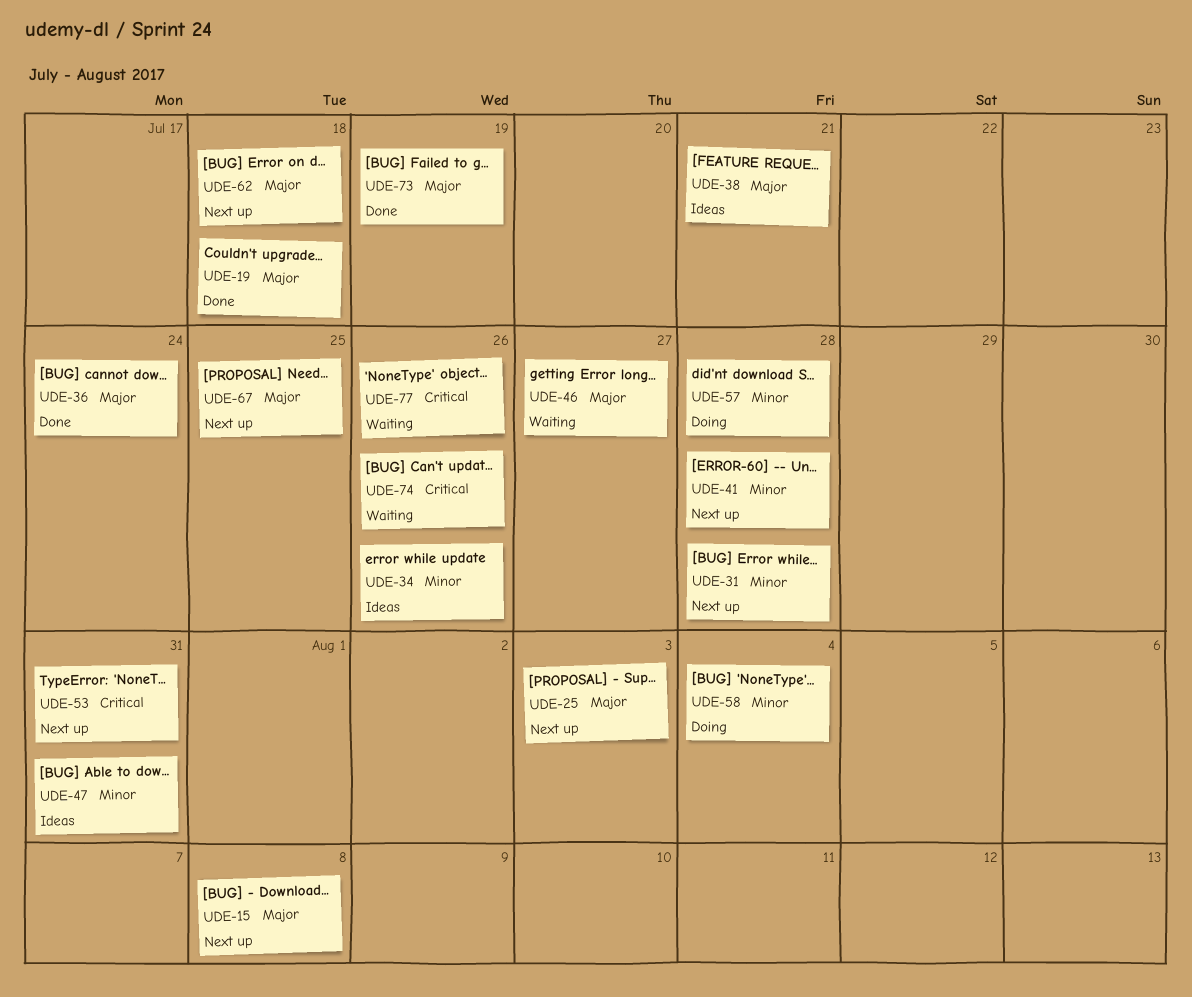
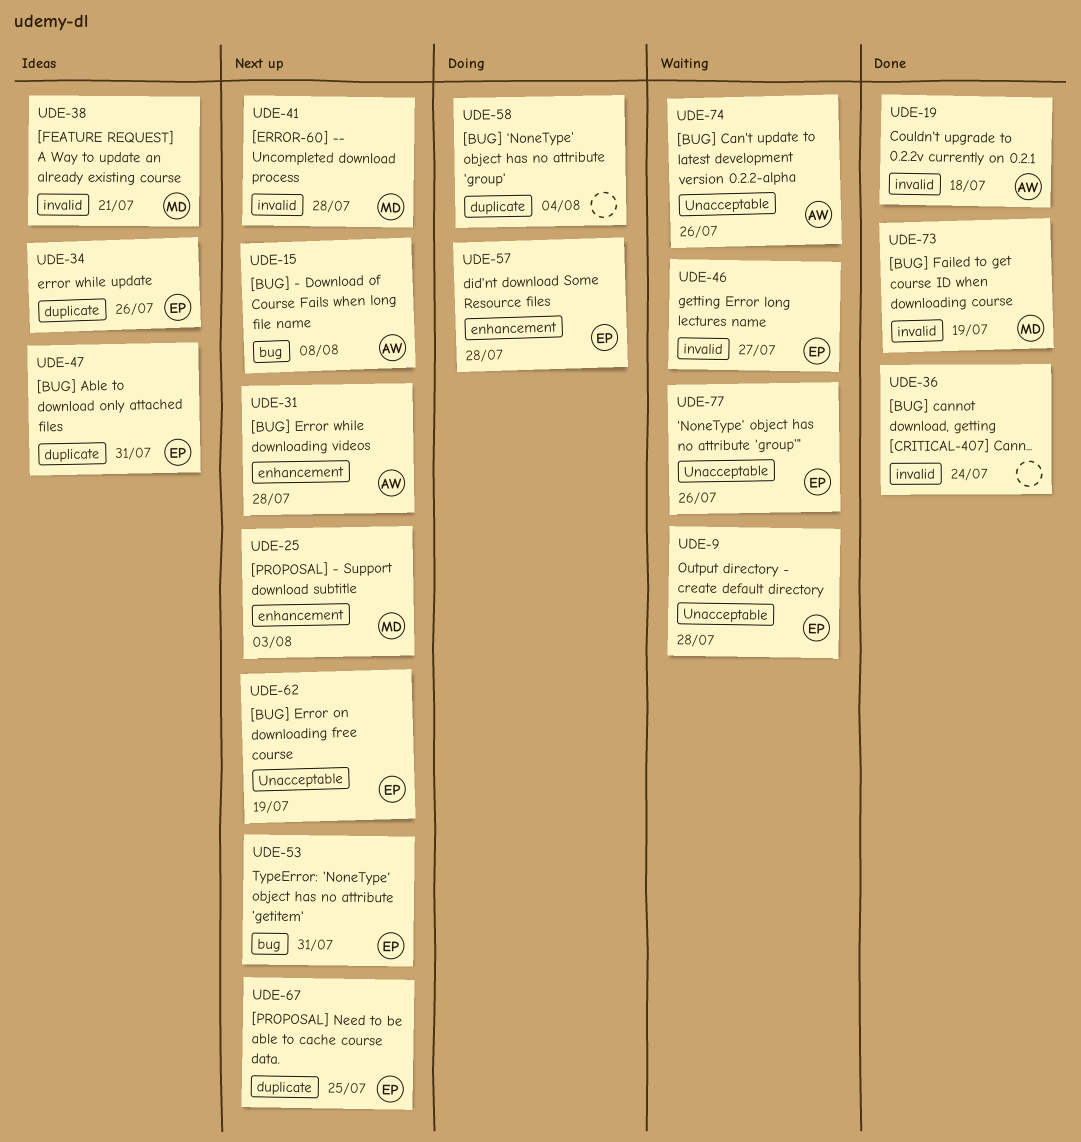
UDE-9: none -> present
UDE-62, due: Jul 18 -> Jul 19

